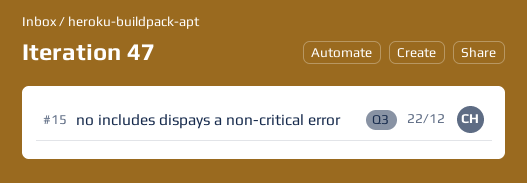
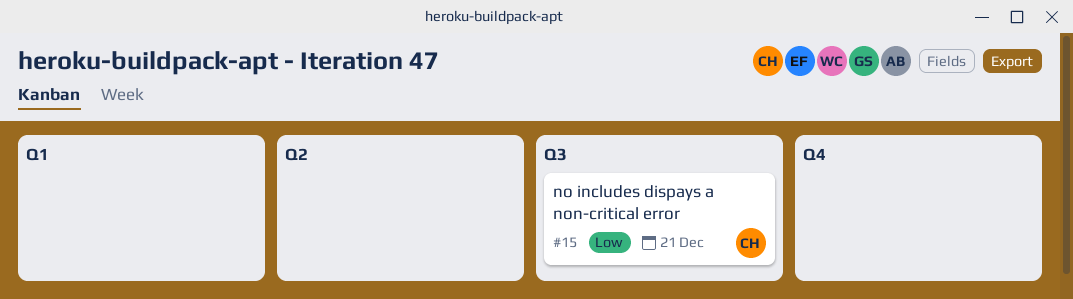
#15, due: Dec 22 -> Dec 21

